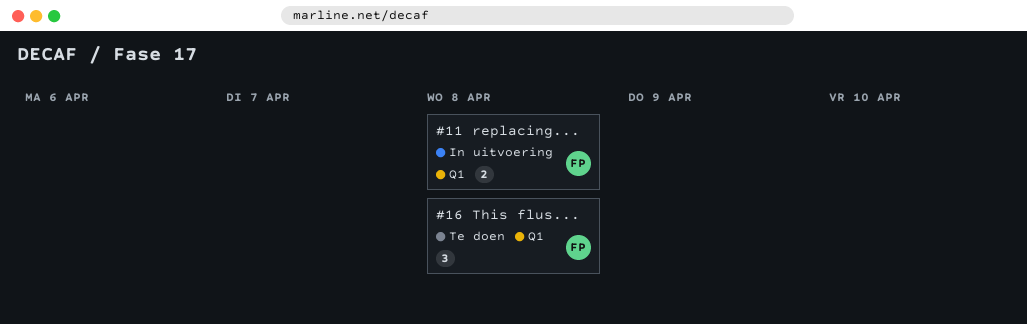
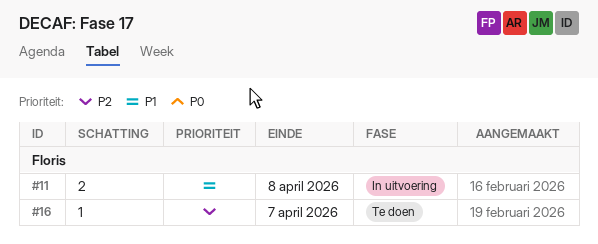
#16, estimate: 3 -> 1
#16, due: Apr 8 -> Apr 7

